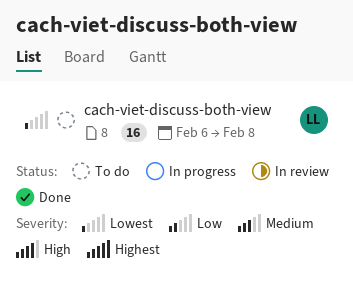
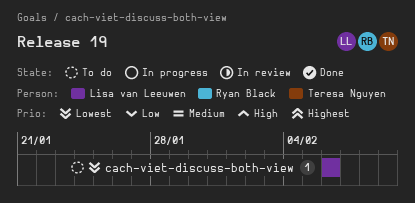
cach-viet-discuss-both-view, estimate: 16 -> 1
cach-viet-discuss-both-view, due: Feb 8 -> Feb 6

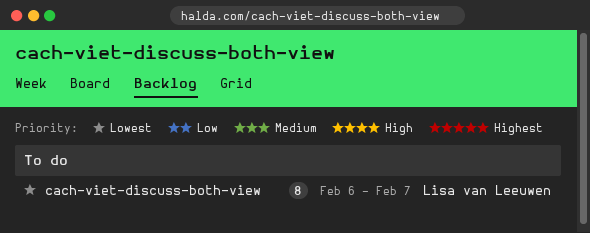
cach-viet-discuss-both-view, estimate: 1 -> 8
cach-viet-discuss-both-view, due: Feb 6 -> Feb 7

